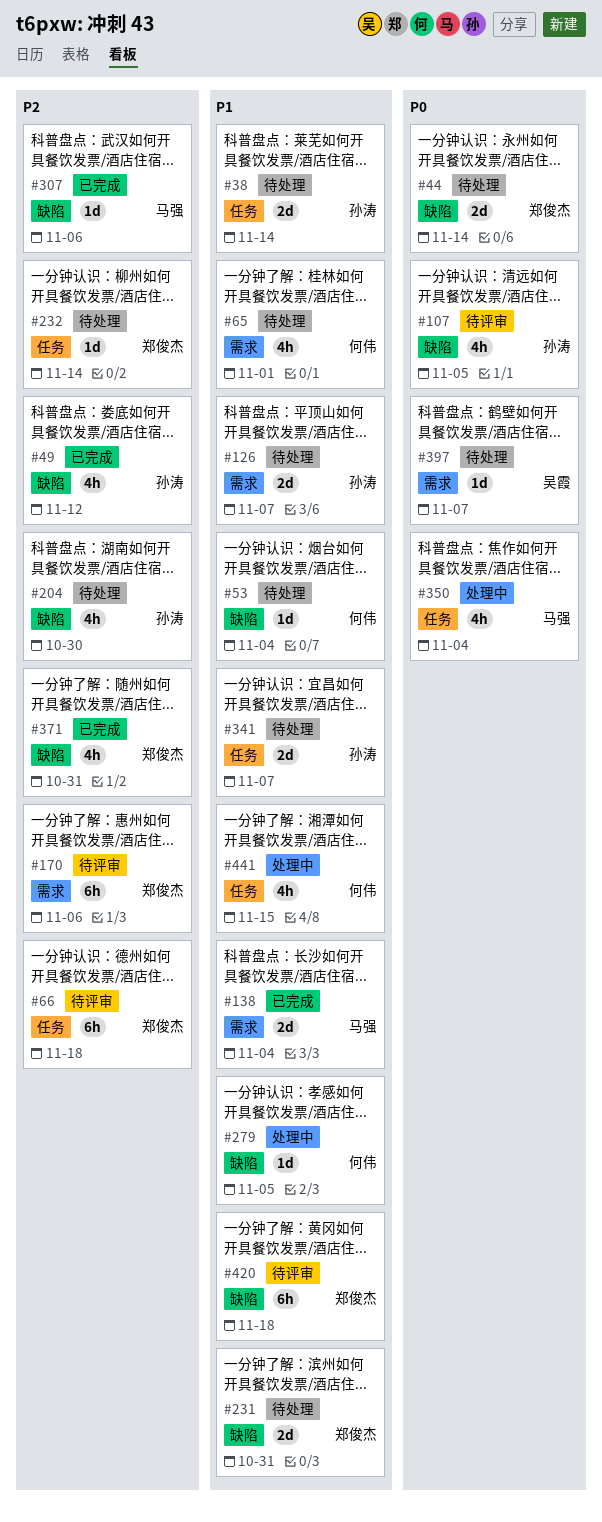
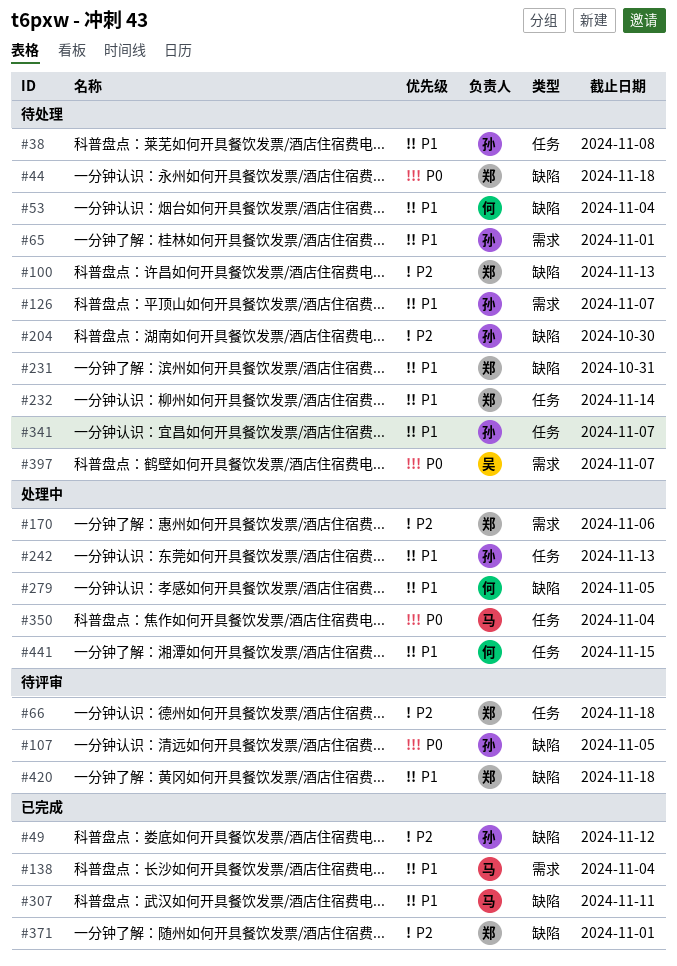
#38, due: Nov 14 -> Nov 8
#44, due: Nov 14 -> Nov 18
#65, owner: 何伟 -> 孙涛
#100: none -> present
#170, status: 待评审 -> 处理中
#232, priority: P2 -> P1
#242: none -> present
#307, priority: P2 -> P1
#307, due: Nov 6 -> Nov 11
#371, due: Oct 31 -> Nov 1

